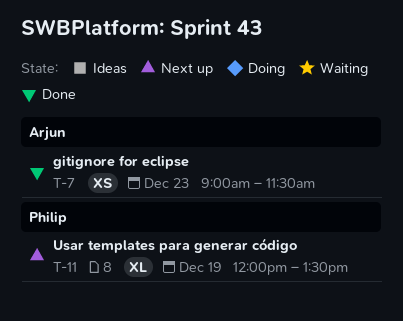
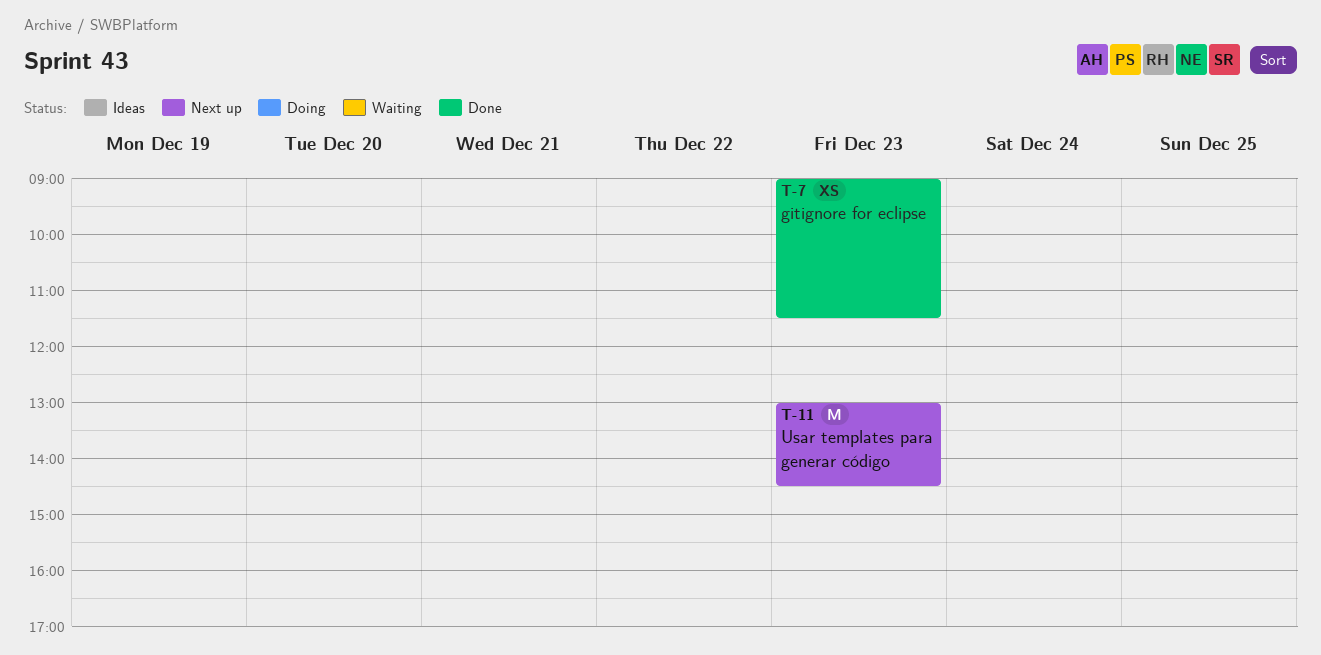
T-11, estimate: XL -> M
T-11, day: Dec 19 -> Dec 23
T-11, begins: 12:00 -> 13:00
T-11, ends: 13:30 -> 14:30

